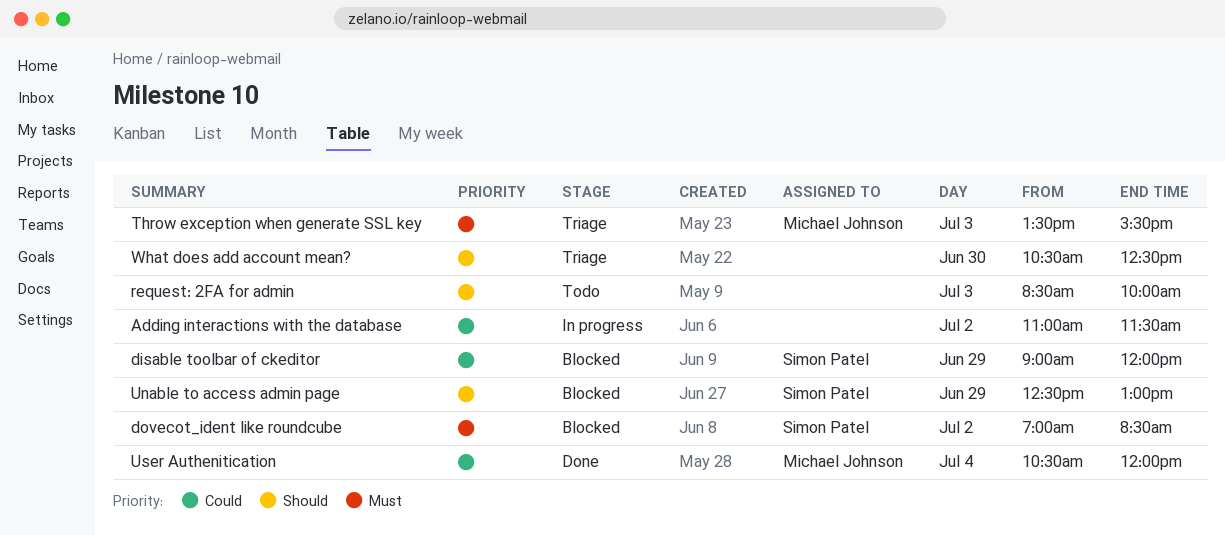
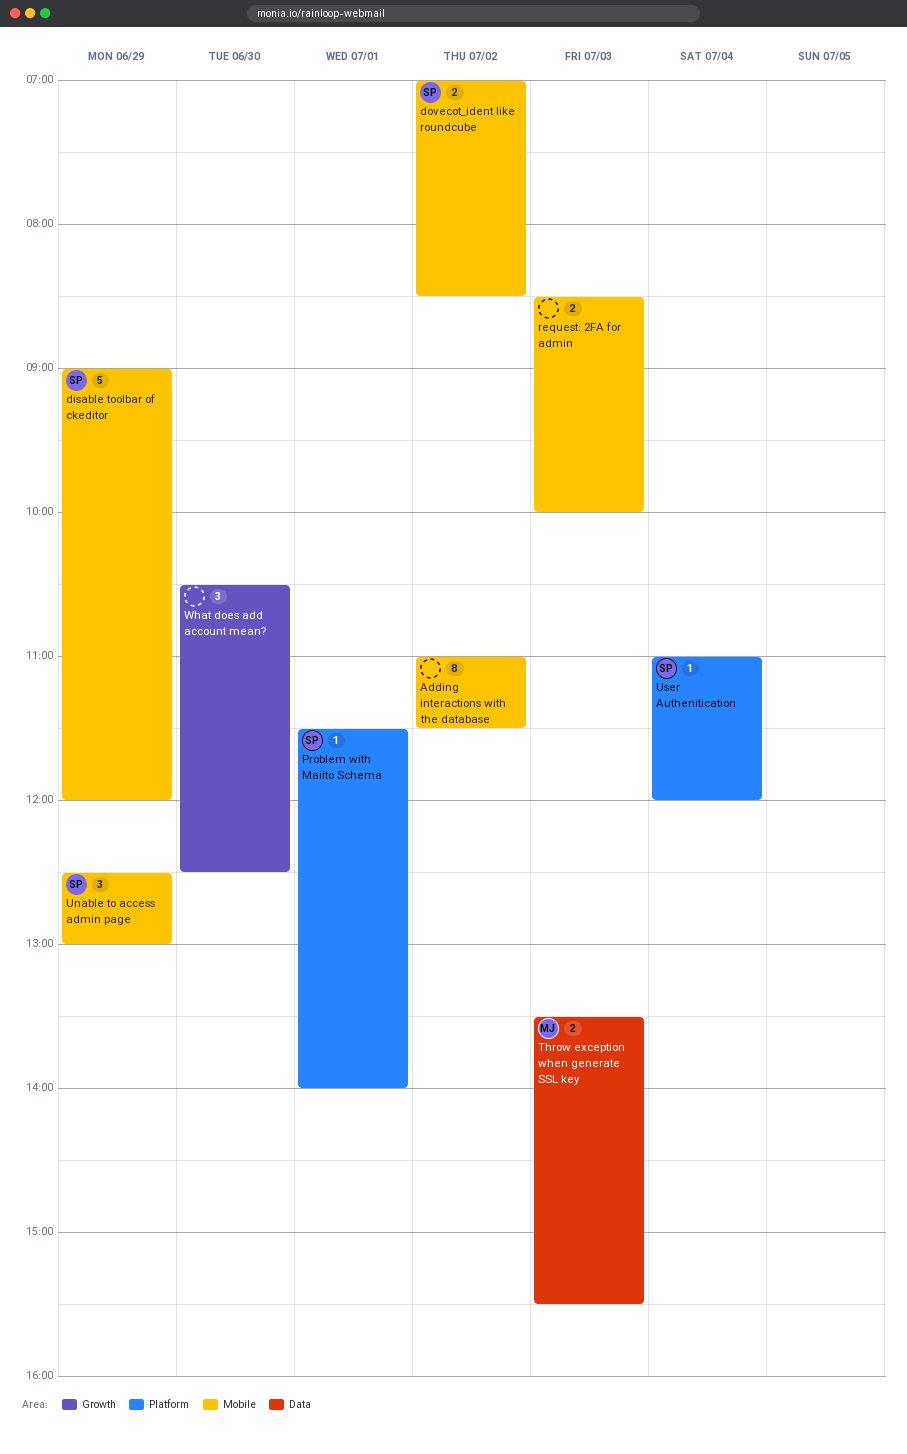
Problem with Mailto Schema: none -> present
User Authenitication, owner: Michael Johnson -> Simon Patel
User Authenitication, begins: 10:30 -> 11:00

